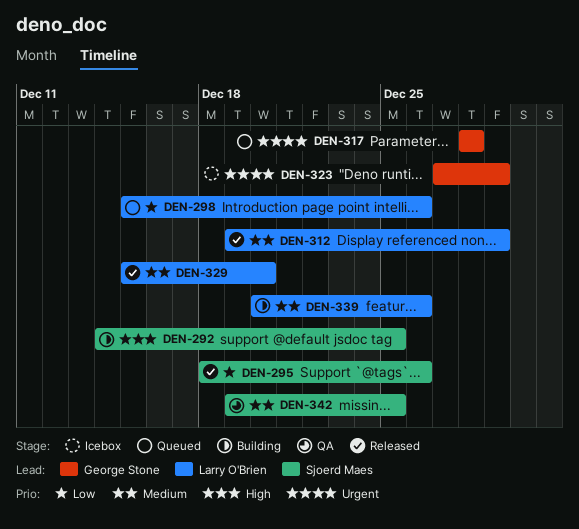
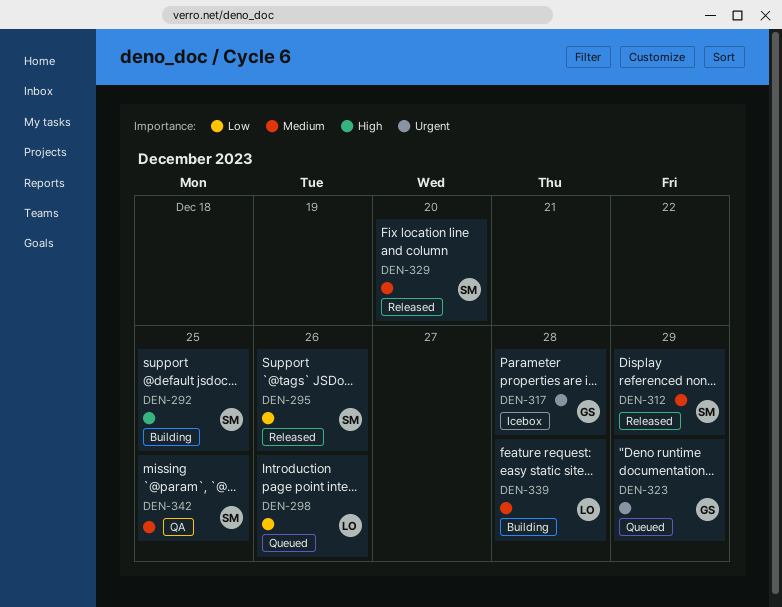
DEN-312, owner: Larry O'Brien -> Sjoerd Maes
DEN-317, status: Queued -> Icebox
DEN-323, status: Icebox -> Queued
DEN-329, owner: Larry O'Brien -> Sjoerd Maes
DEN-339, due: Dec 26 -> Dec 28

